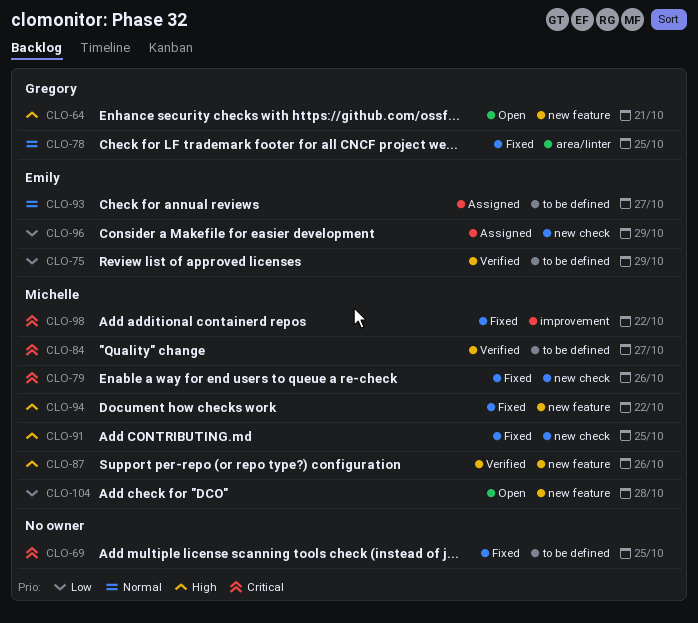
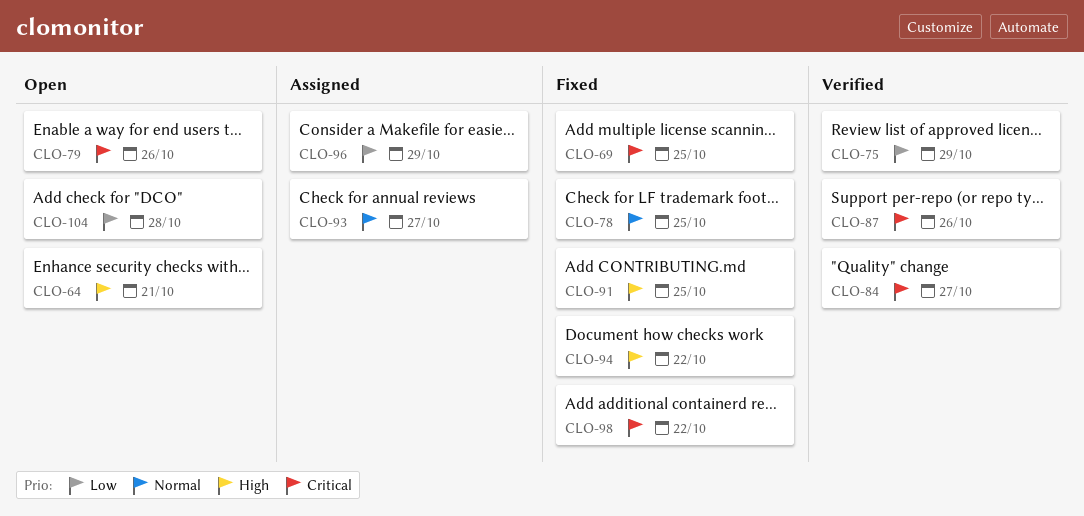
CLO-79, status: Fixed -> Open
CLO-87, priority: High -> Critical

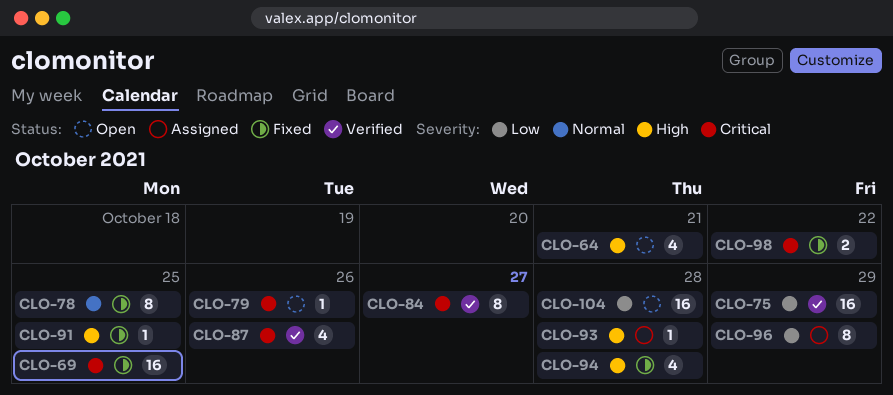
CLO-93, priority: Normal -> High
CLO-93, due: Oct 27 -> Oct 28
CLO-94, due: Oct 22 -> Oct 28

